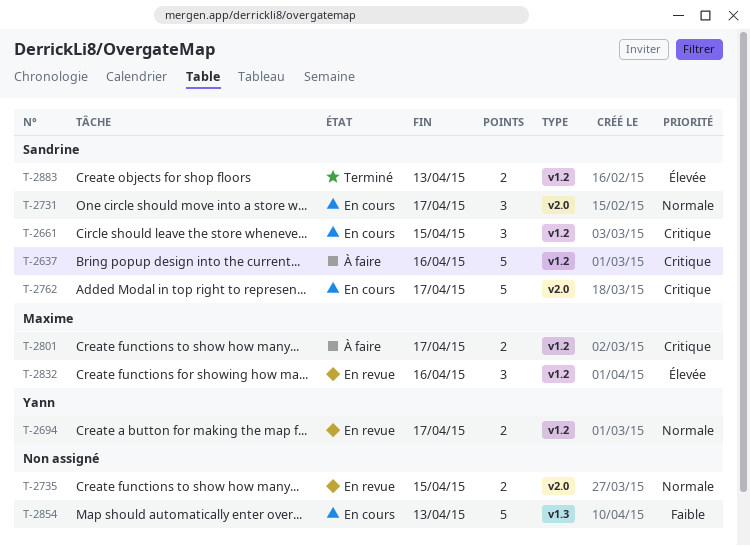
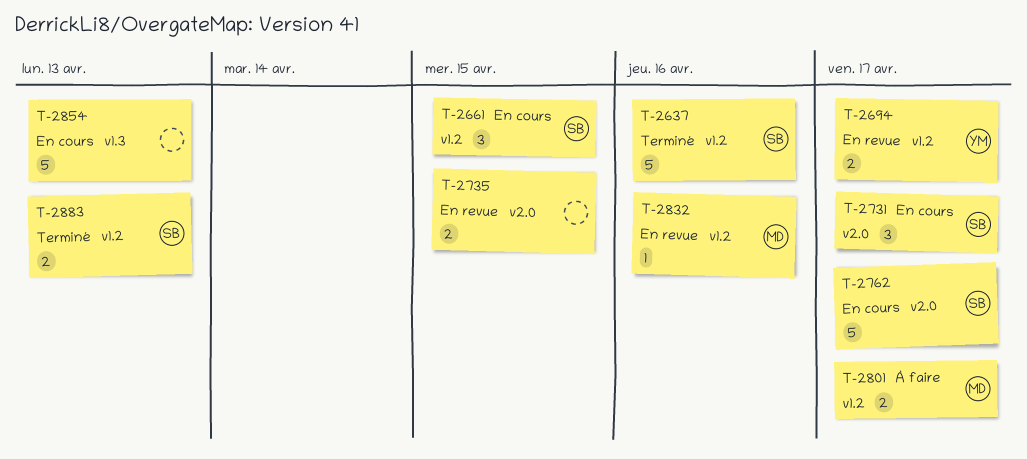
T-2637, status: À faire -> Terminé
T-2832, estimate: 3 -> 1

